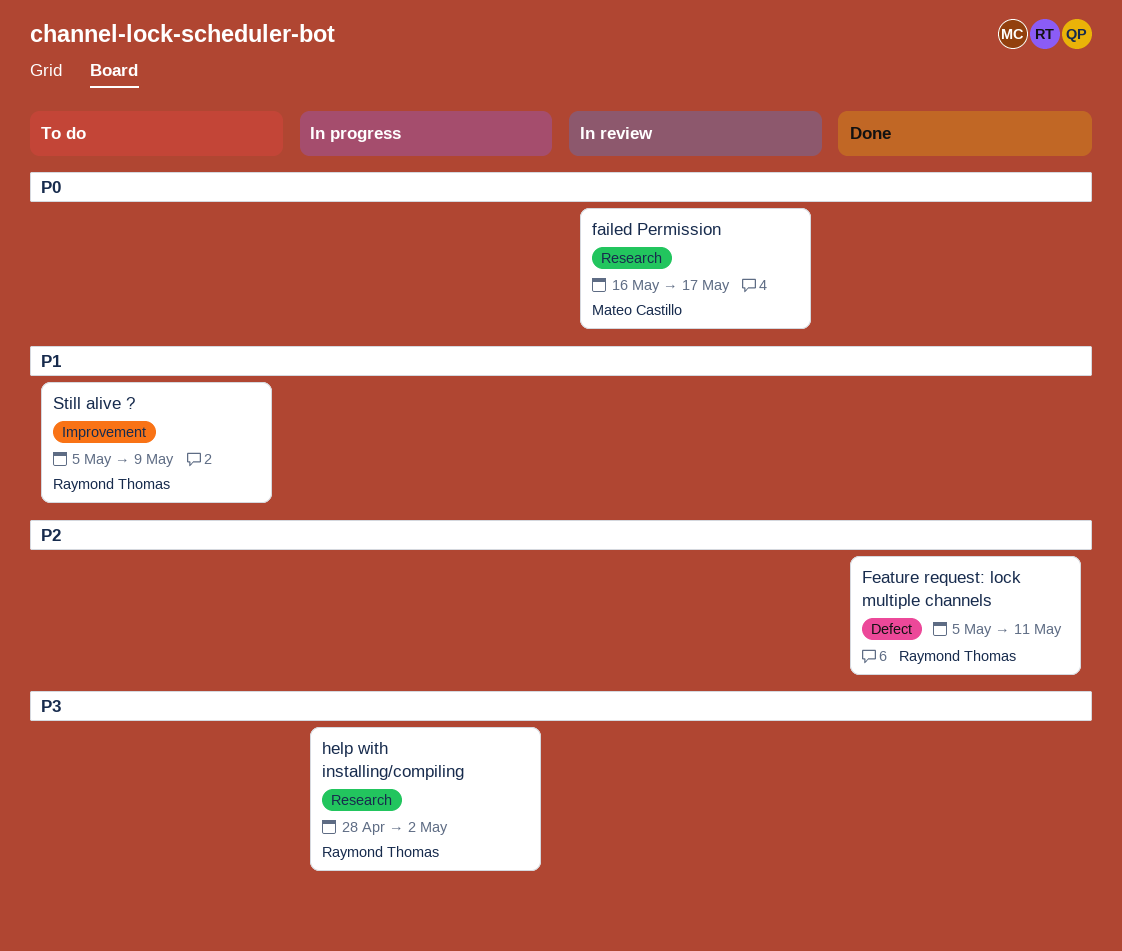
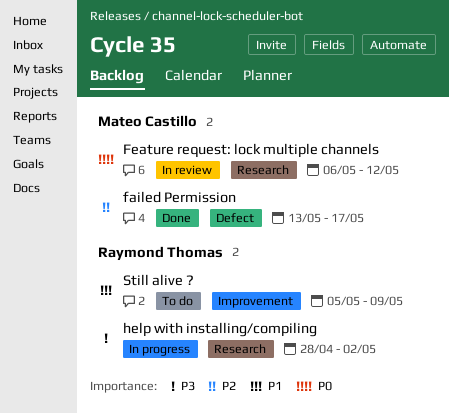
failed Permission, status: In review -> Done
failed Permission, priority: P0 -> P2
failed Permission, label: Research -> Defect
failed Permission, start: May 16 -> May 13
Feature request: lock multiple channels, status: Done -> In review
Feature request: lock multiple channels, owner: Raymond Thomas -> Mateo Castillo
Feature request: lock multiple channels, priority: P2 -> P0
Feature request: lock multiple channels, label: Defect -> Research
Feature request: lock multiple channels, start: May 5 -> May 6
Feature request: lock multiple channels, due: May 11 -> May 12

